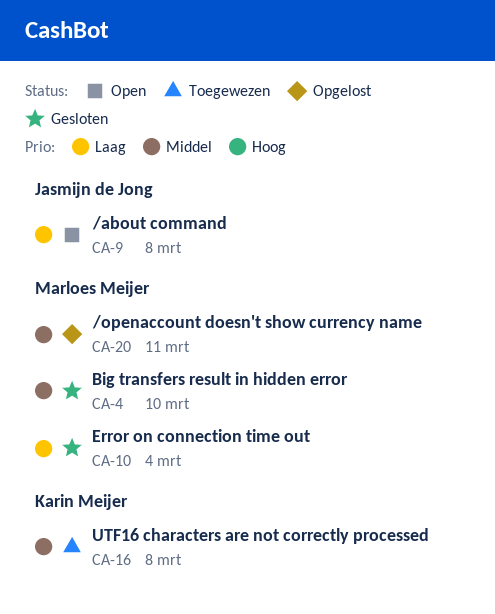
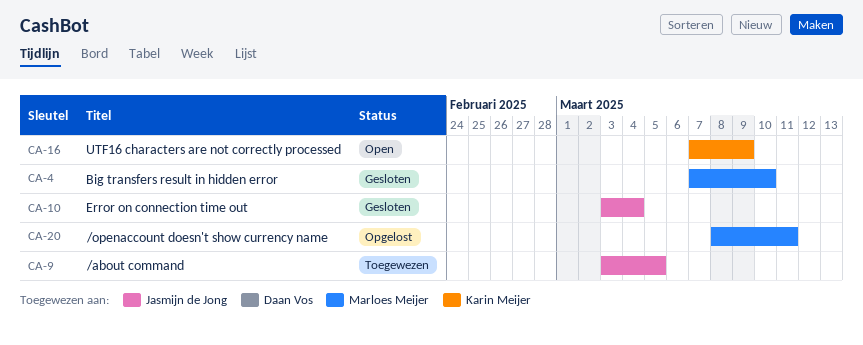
CA-9, status: Open -> Toegewezen
CA-9, due: Mar 8 -> Mar 5
CA-10, owner: Marloes Meijer -> Jasmijn de Jong
CA-16, status: Toegewezen -> Open
CA-16, due: Mar 8 -> Mar 9

